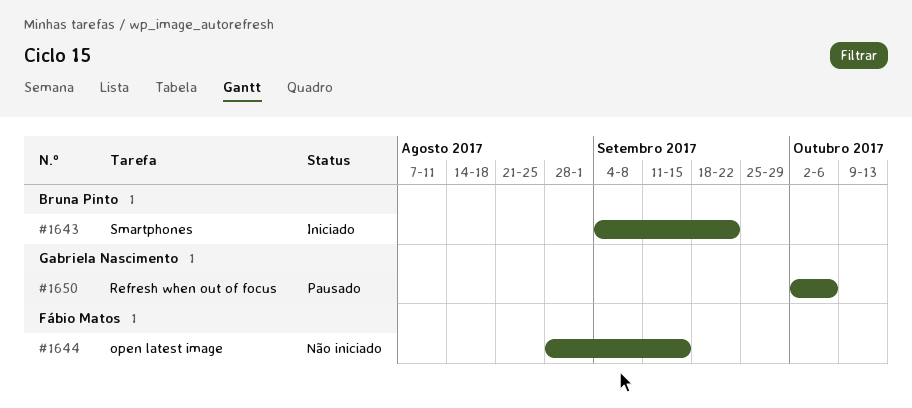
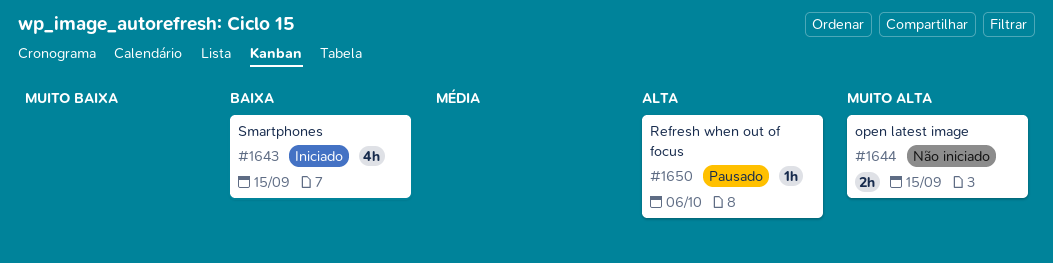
#1643, due: Sep 22 -> Sep 15

